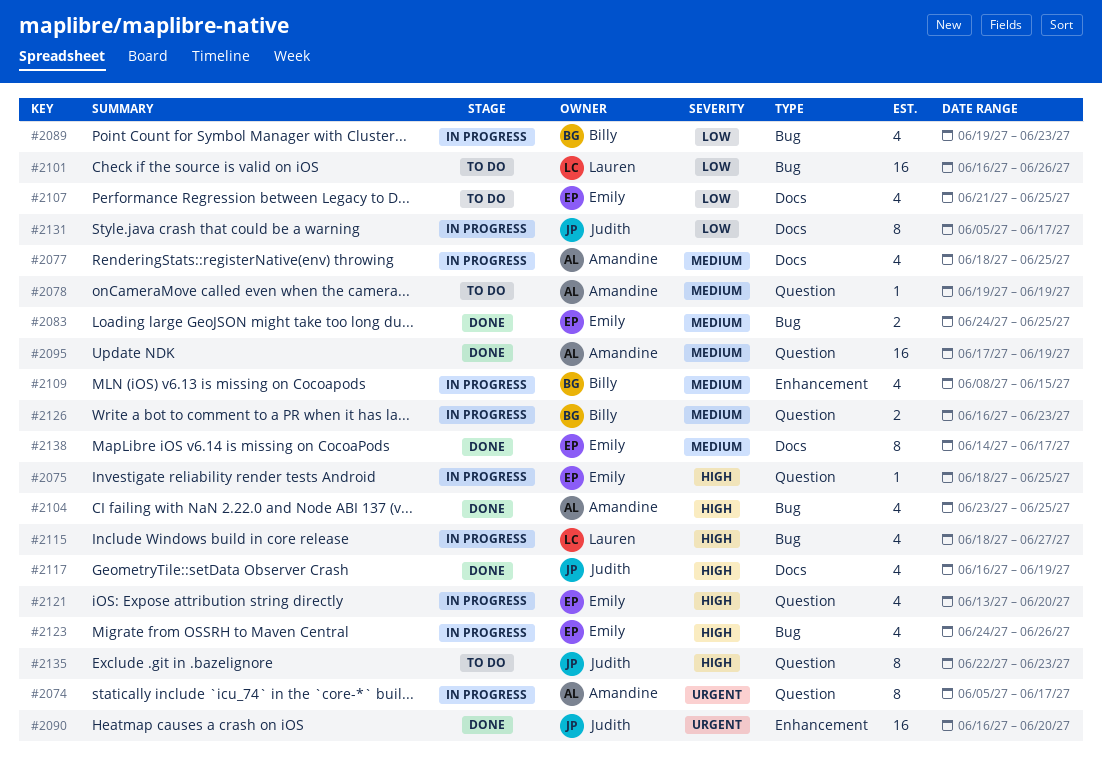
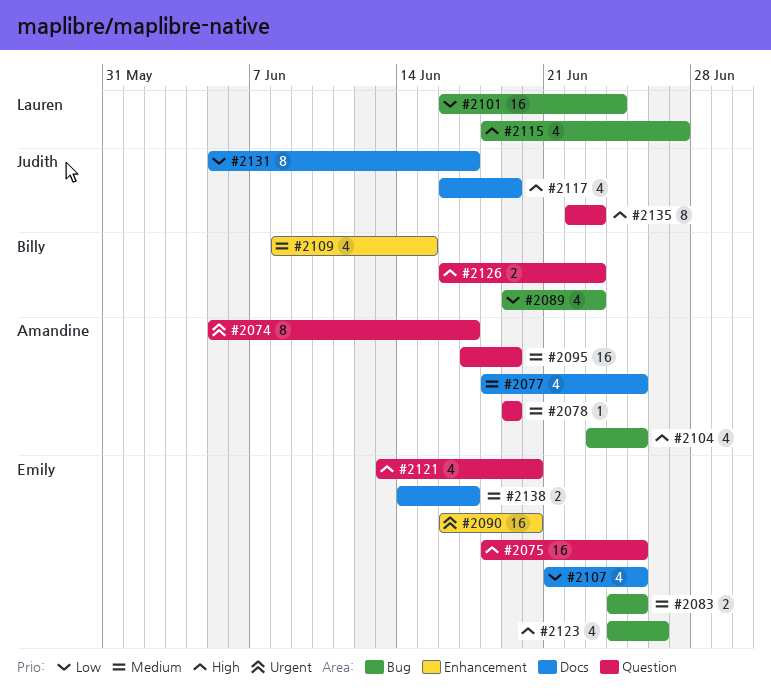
#2075, estimate: 1 -> 16
#2090, owner: Judith -> Emily
#2101, due: Jun 26 -> Jun 24
#2126, priority: Medium -> High
#2138, estimate: 8 -> 2

